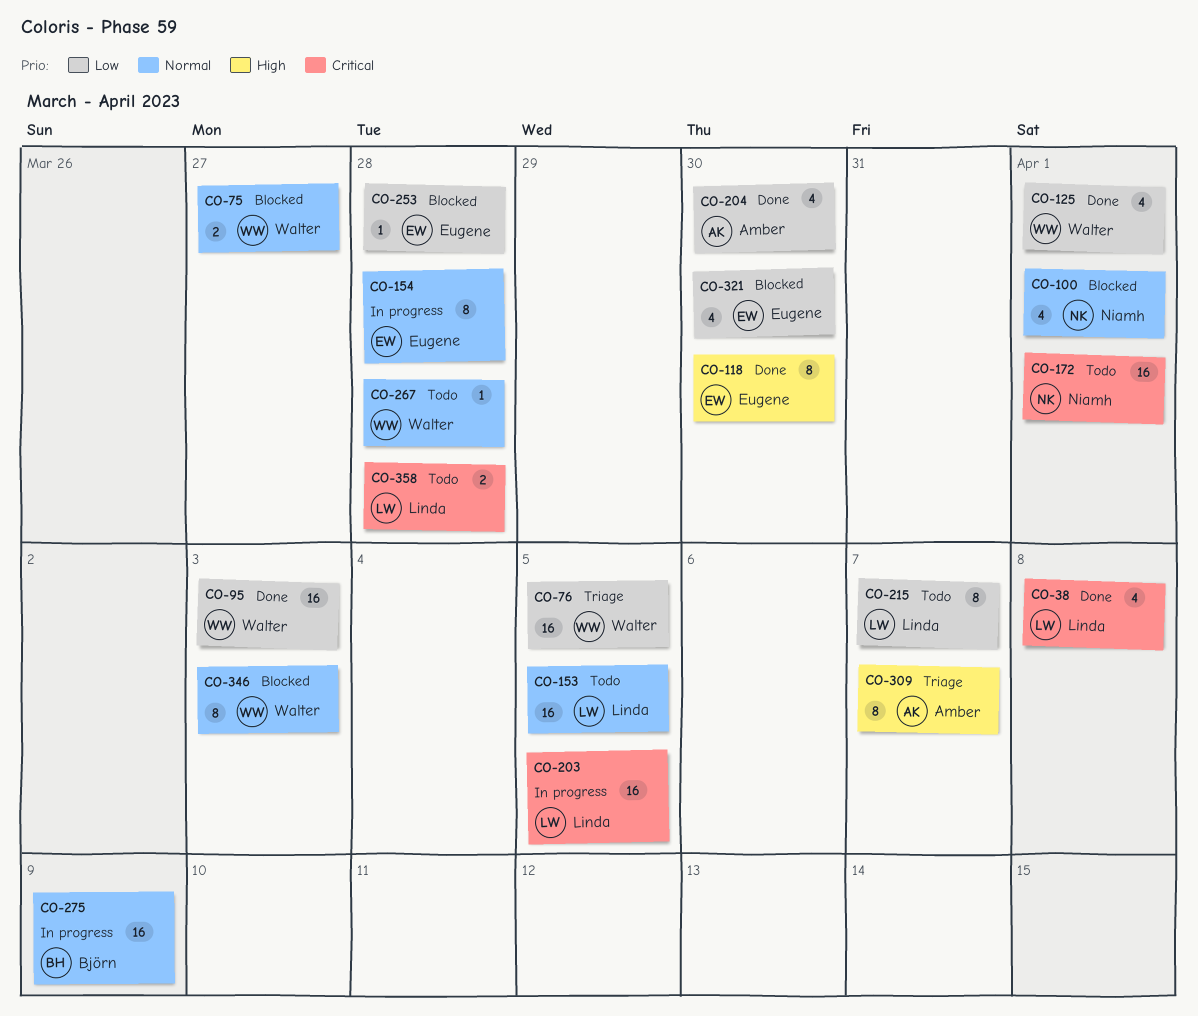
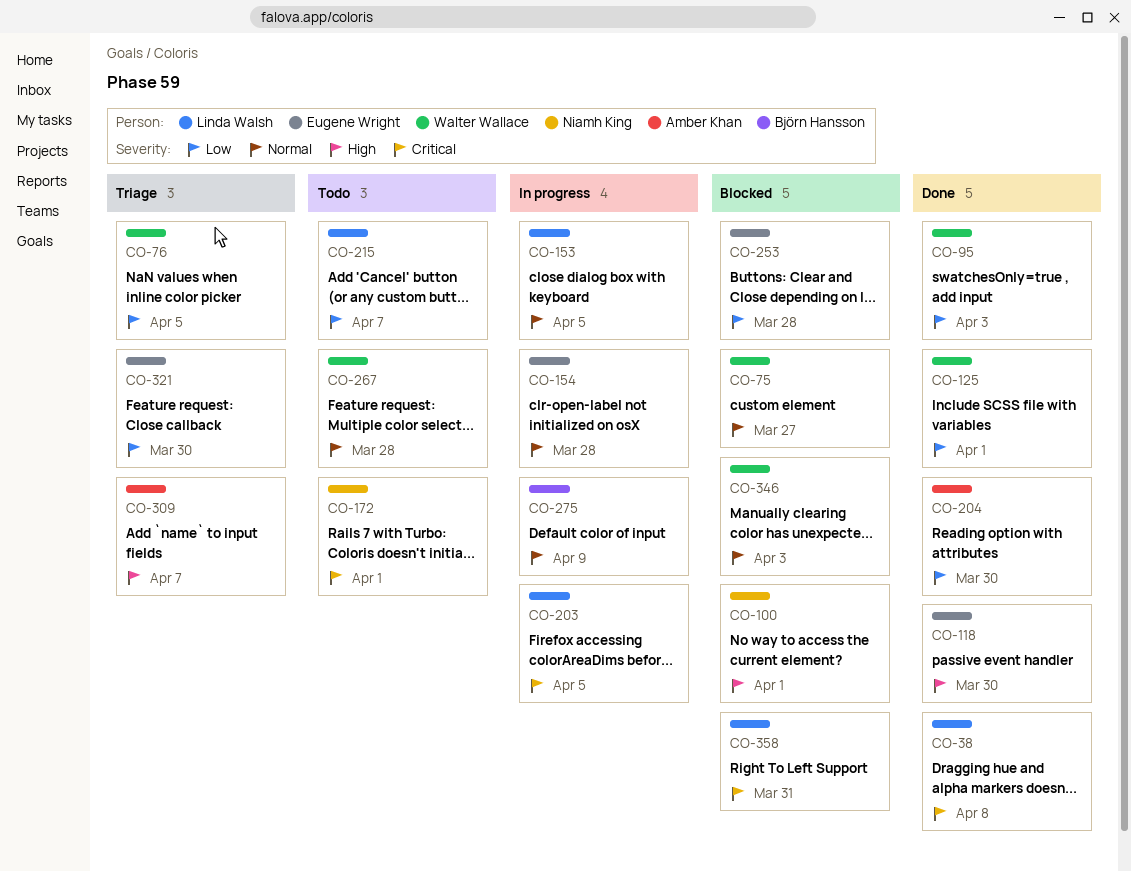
CO-100, priority: Normal -> High
CO-153, status: Todo -> In progress
CO-321, status: Blocked -> Triage
CO-358, status: Todo -> Blocked
CO-358, due: Mar 28 -> Mar 31

